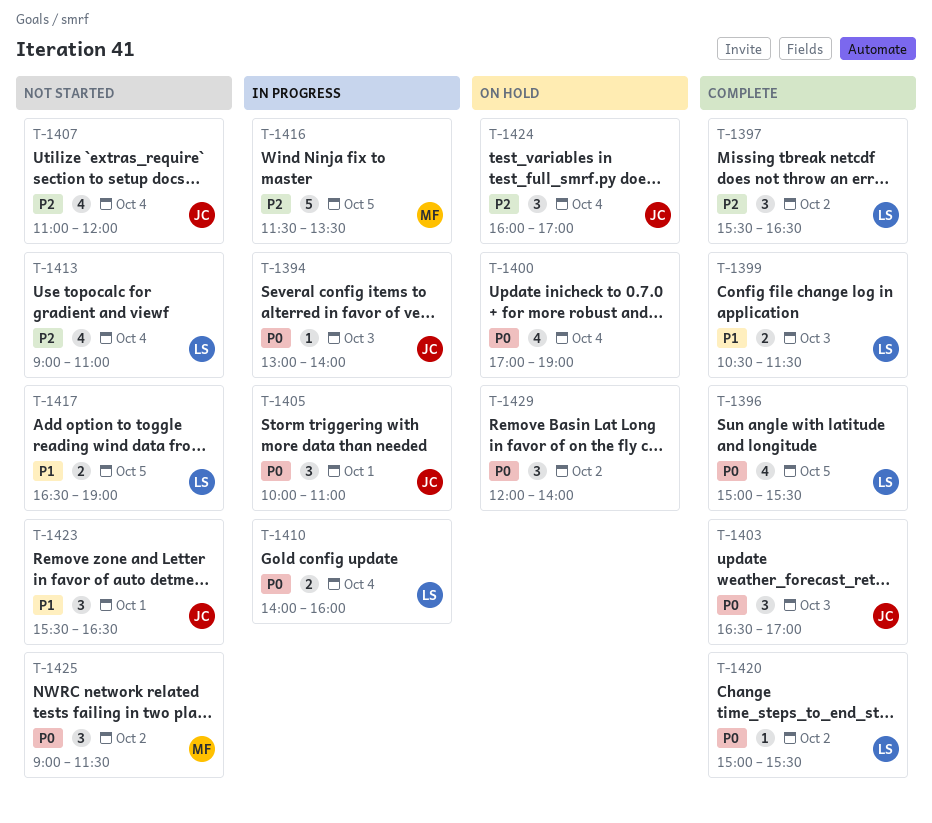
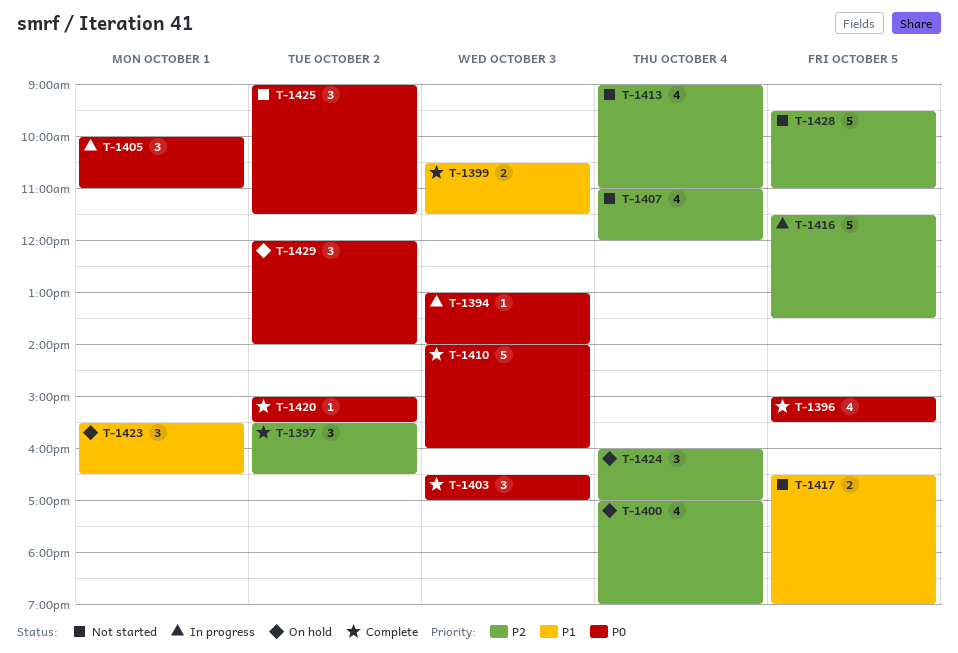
T-1400, priority: P0 -> P2
T-1410, status: In progress -> Complete
T-1410, estimate: 2 -> 5
T-1410, day: Oct 4 -> Oct 3
T-1423, status: Not started -> On hold
T-1428: none -> present

